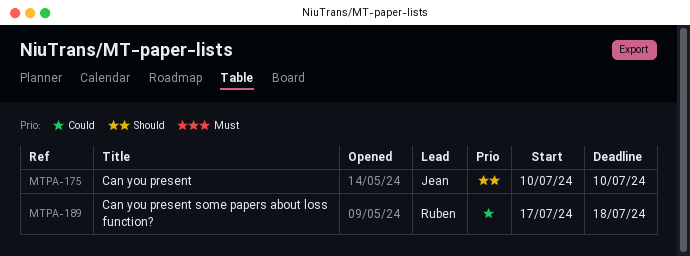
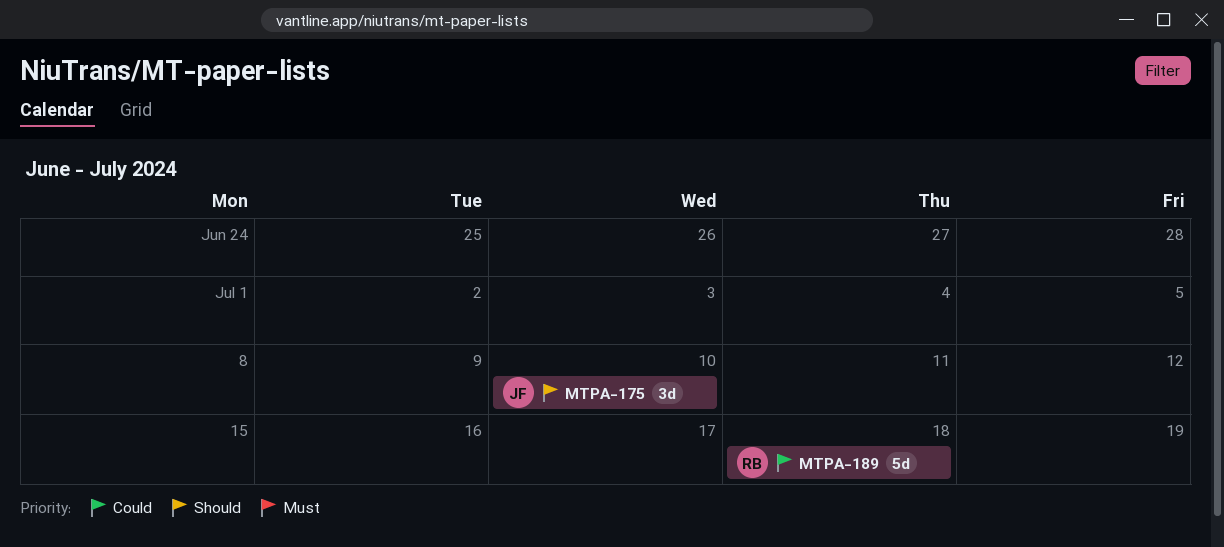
MTPA-189, start: Jul 17 -> Jul 18

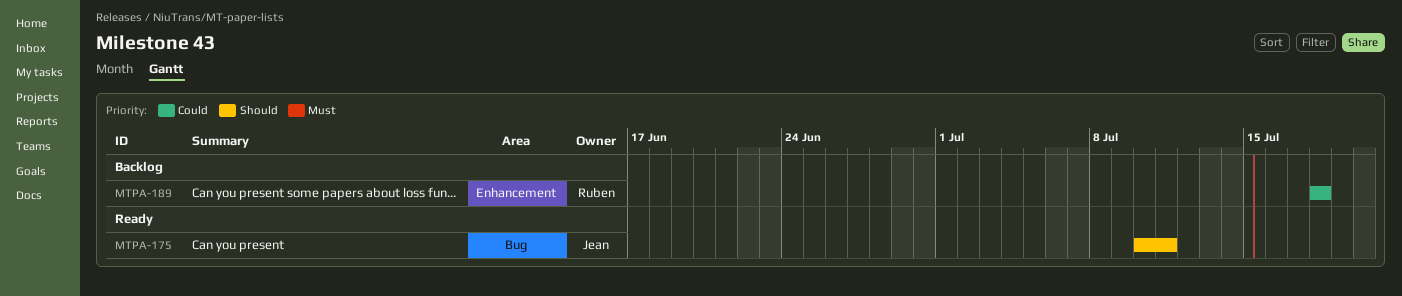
MTPA-175, due: Jul 10 -> Jul 11

